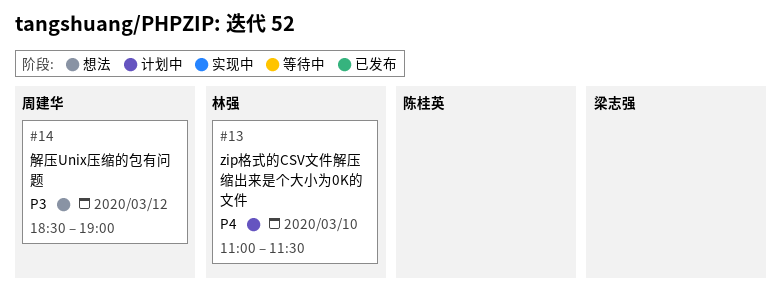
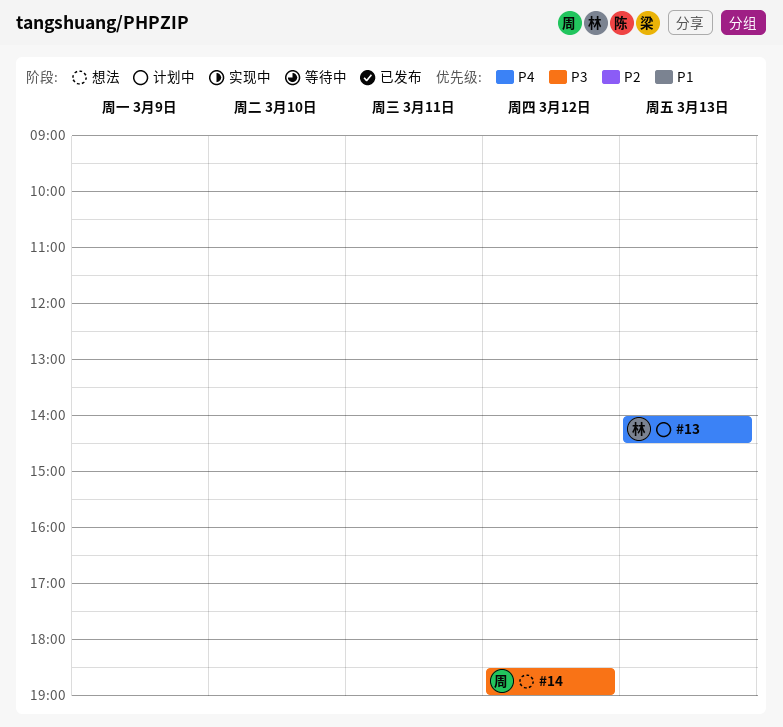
#13, day: Mar 10 -> Mar 13
#13, begins: 11:00 -> 14:00
#13, ends: 11:30 -> 14:30

